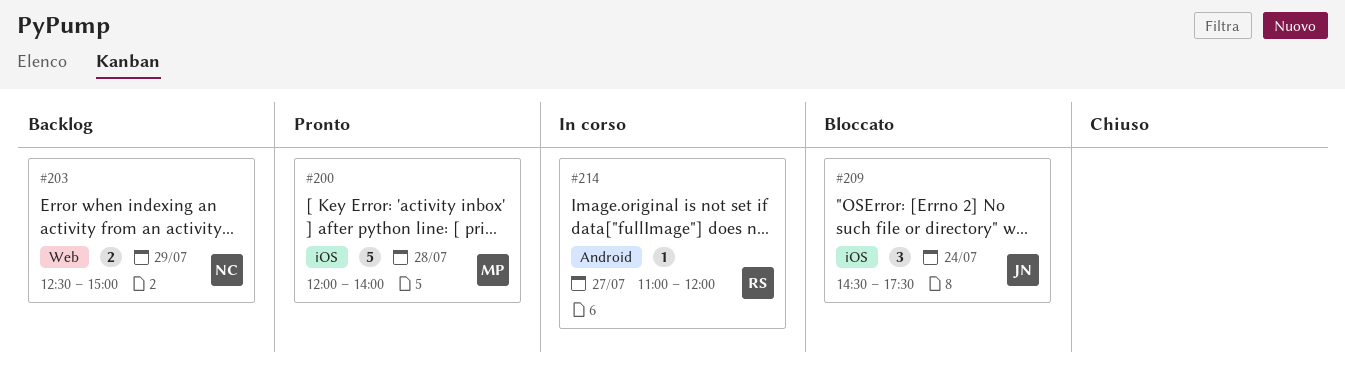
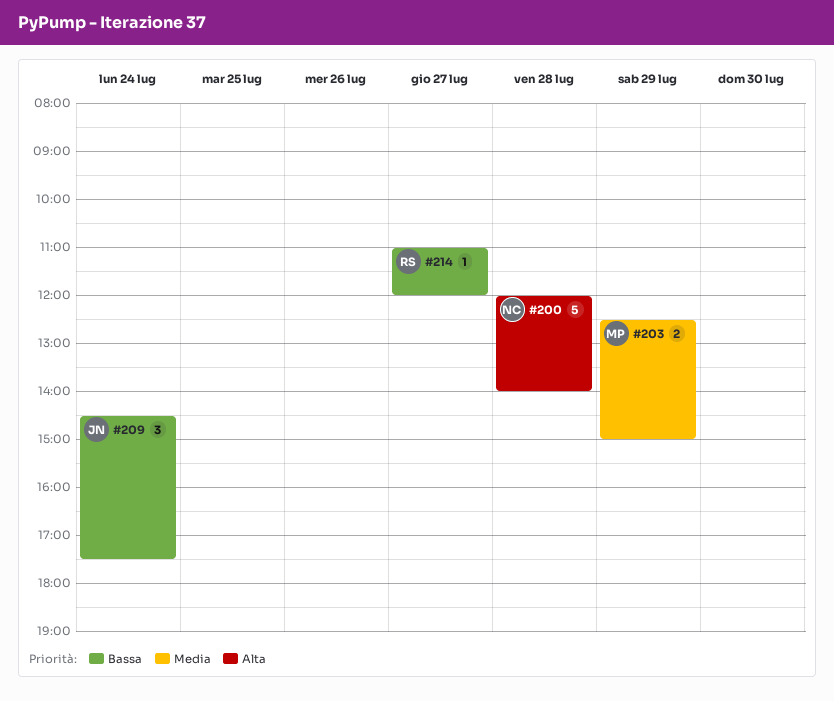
#200, owner: MP -> NC
#203, owner: NC -> MP

